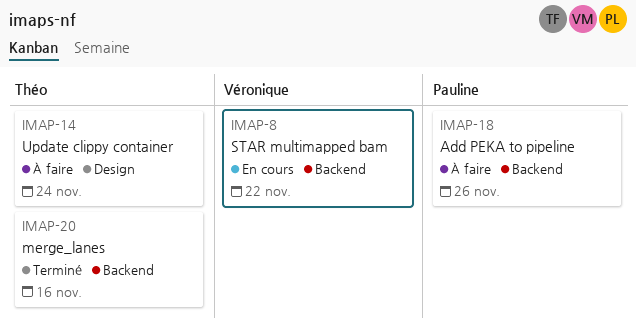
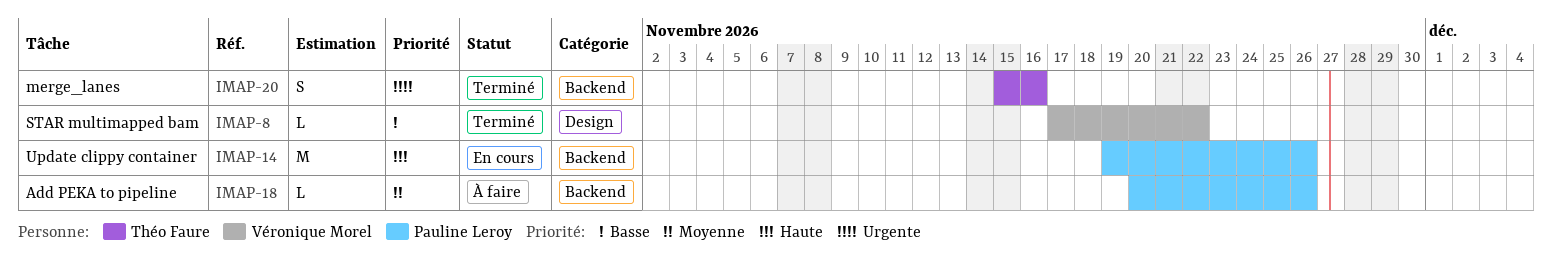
IMAP-8, status: En cours -> Terminé
IMAP-8, label: Backend -> Design
IMAP-14, status: À faire -> En cours
IMAP-14, owner: Théo Faure -> Pauline Leroy
IMAP-14, label: Design -> Backend
IMAP-14, due: Nov 24 -> Nov 26

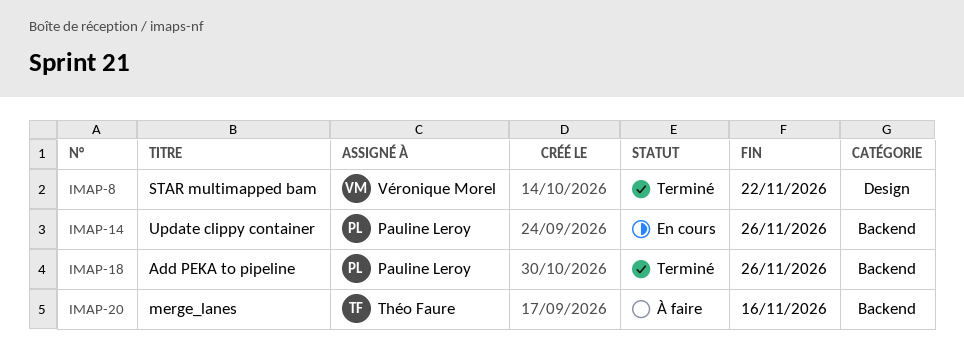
IMAP-18, status: À faire -> Terminé
IMAP-20, status: Terminé -> À faire

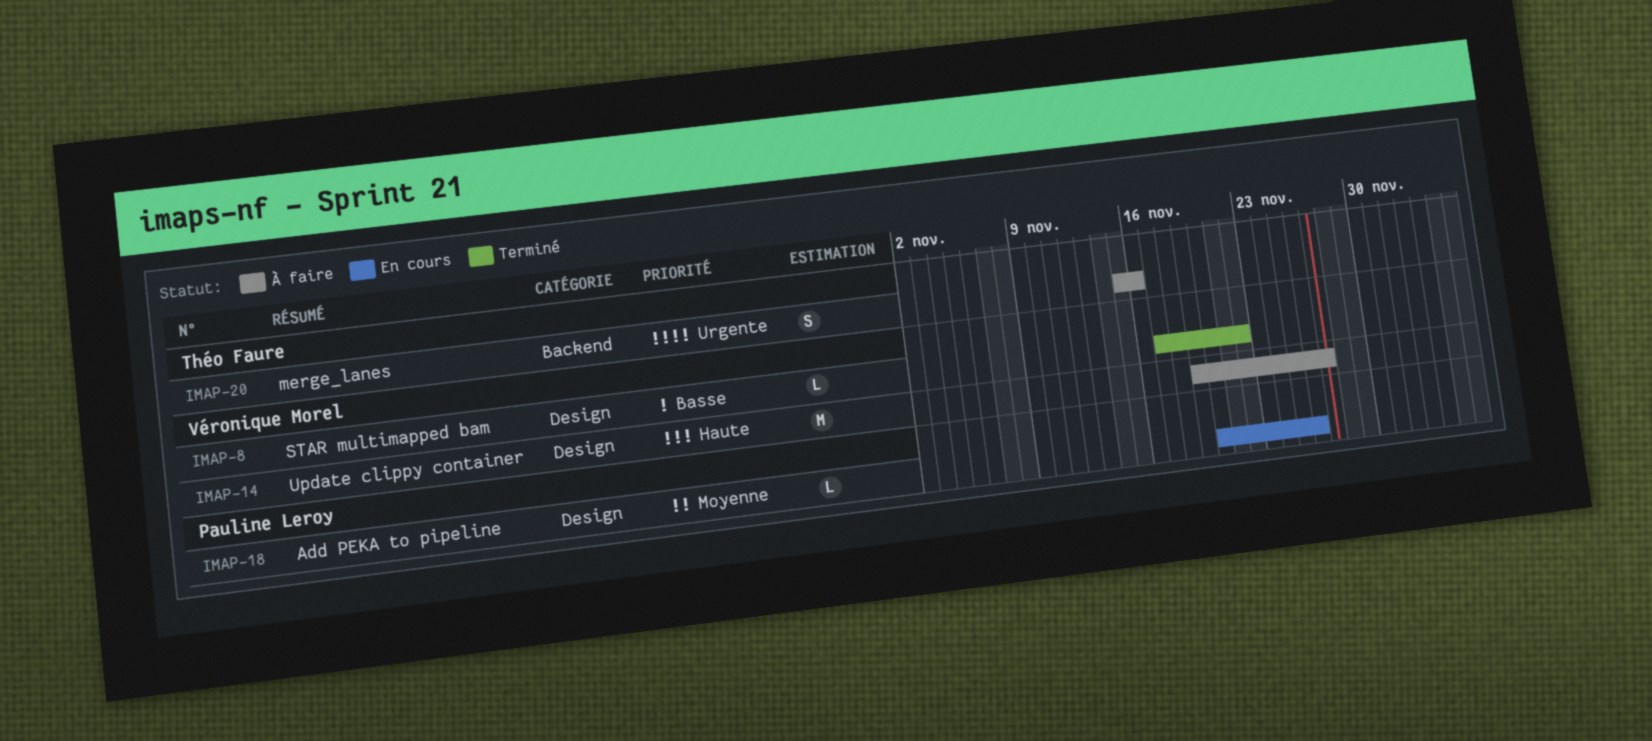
IMAP-14, status: En cours -> À faire
IMAP-14, owner: Pauline Leroy -> Véronique Morel
IMAP-14, label: Backend -> Design
IMAP-14, due: Nov 26 -> Nov 27
IMAP-18, status: Terminé -> En cours
IMAP-18, label: Backend -> Design

